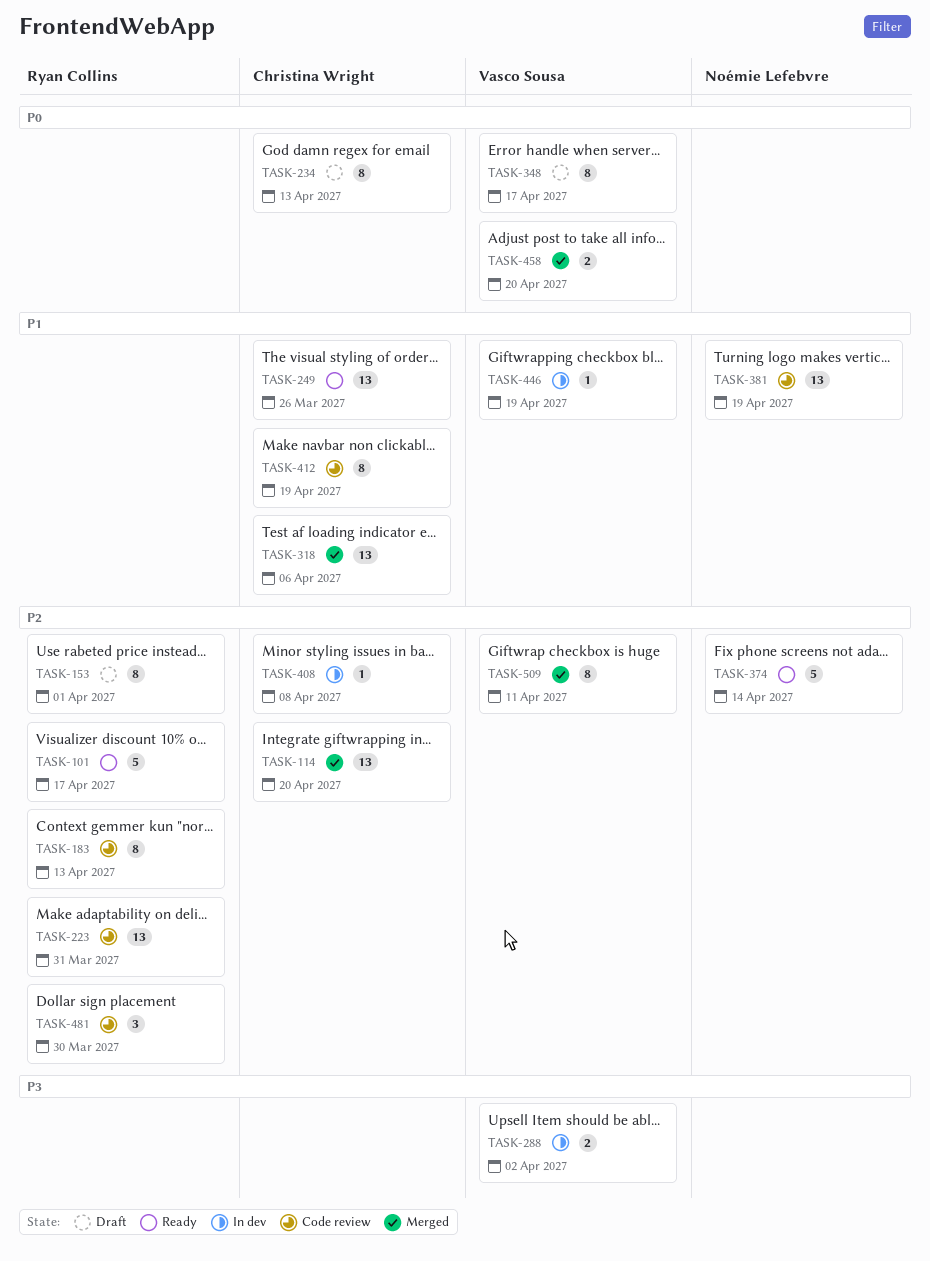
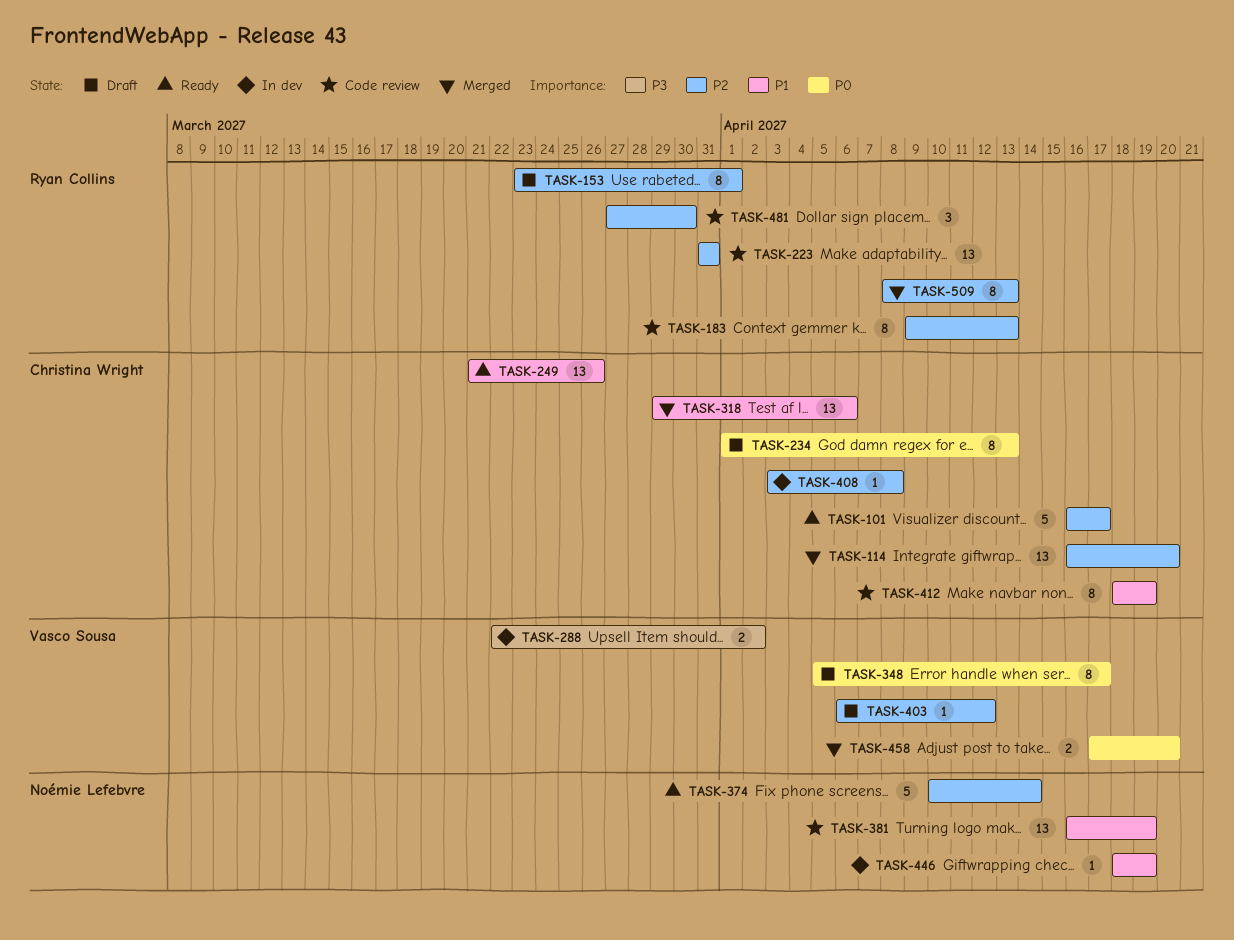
TASK-101, owner: Ryan Collins -> Christina Wright
TASK-403: none -> present
TASK-446, owner: Vasco Sousa -> Noémie Lefebvre
TASK-509, owner: Vasco Sousa -> Ryan Collins
TASK-509, due: Apr 11 -> Apr 13

